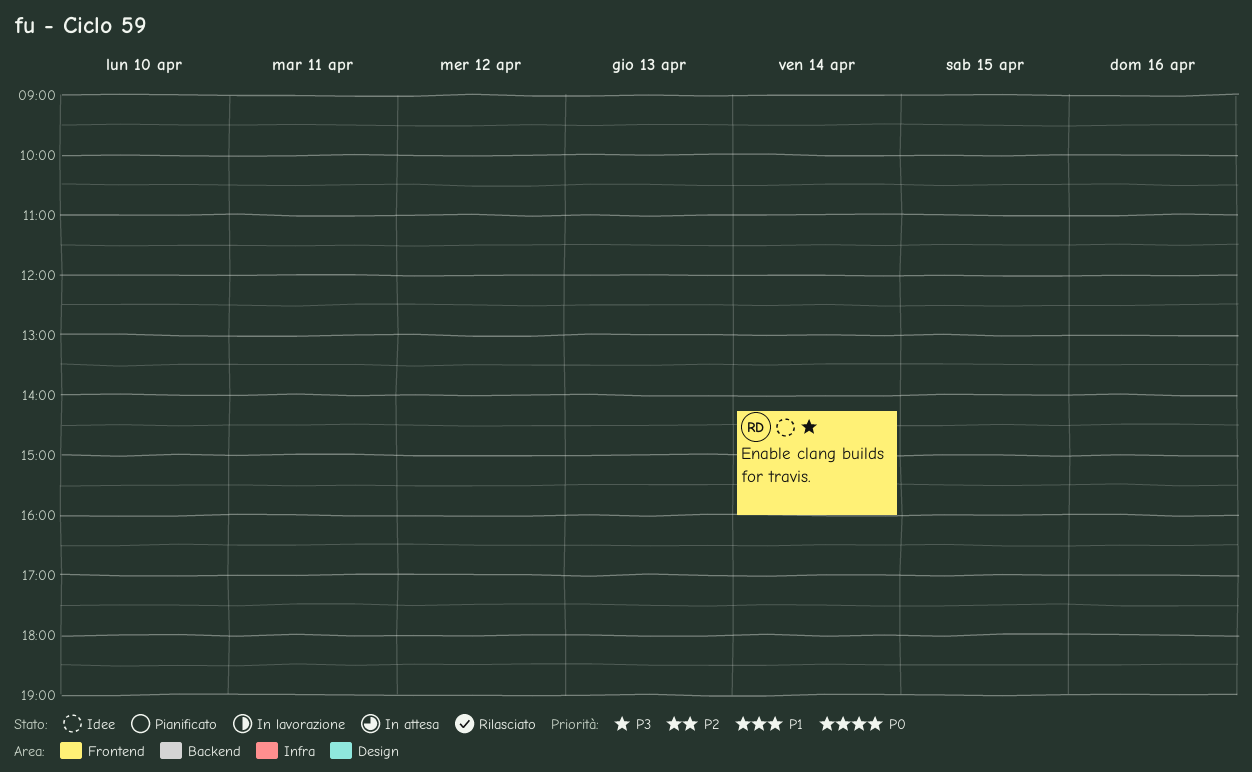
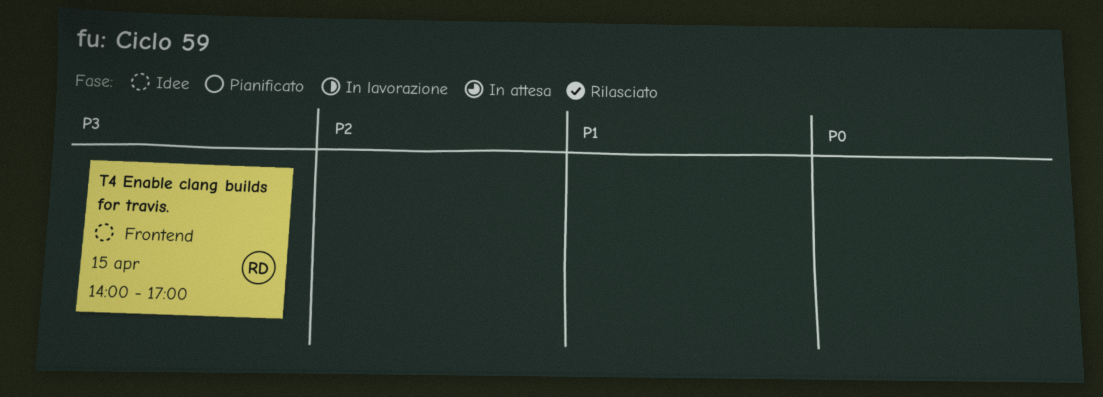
Enable clang builds for travis., day: Apr 14 -> Apr 15
Enable clang builds for travis., begins: 14:15 -> 14:00
Enable clang builds for travis., ends: 16:00 -> 17:00

